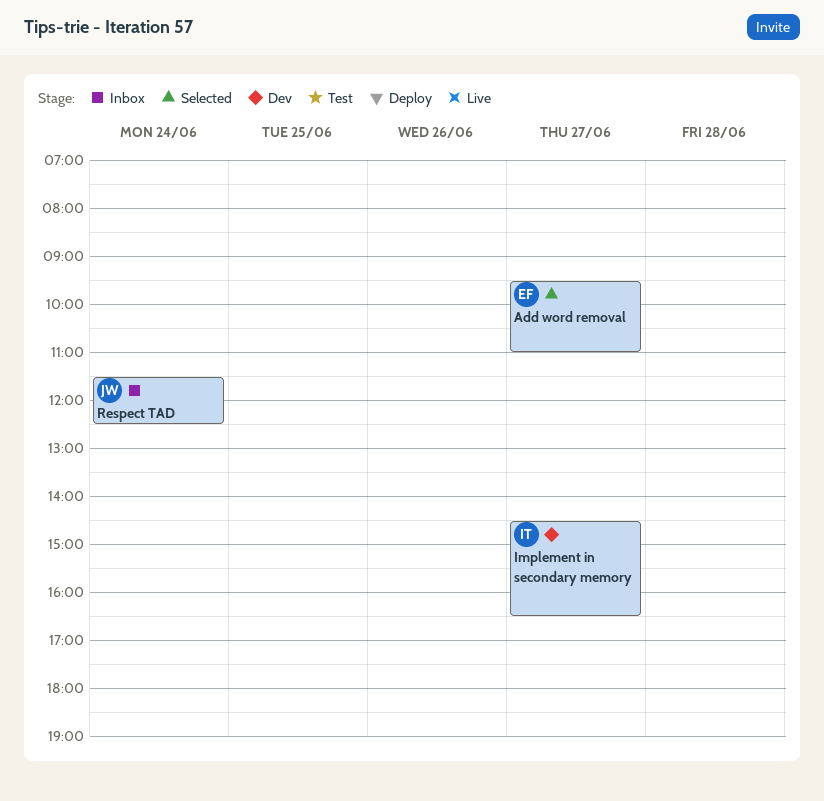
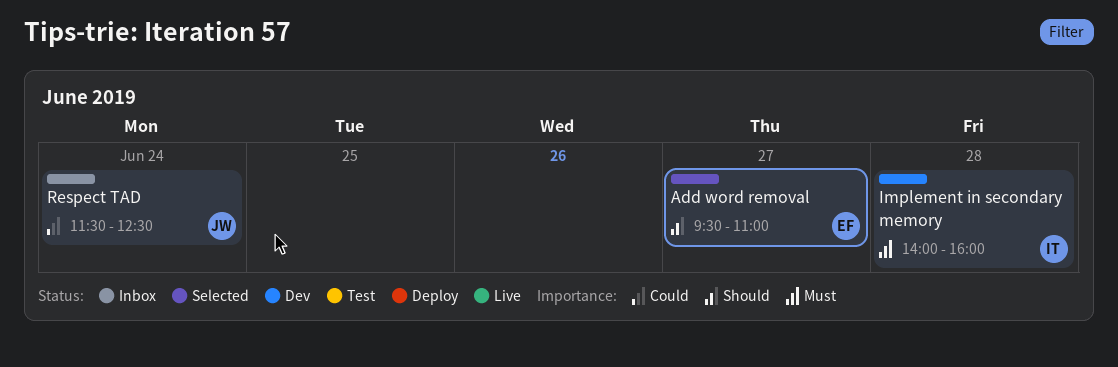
Implement in secondary memory, day: Jun 27 -> Jun 28
Implement in secondary memory, begins: 14:30 -> 14:00
Implement in secondary memory, ends: 16:30 -> 16:00

